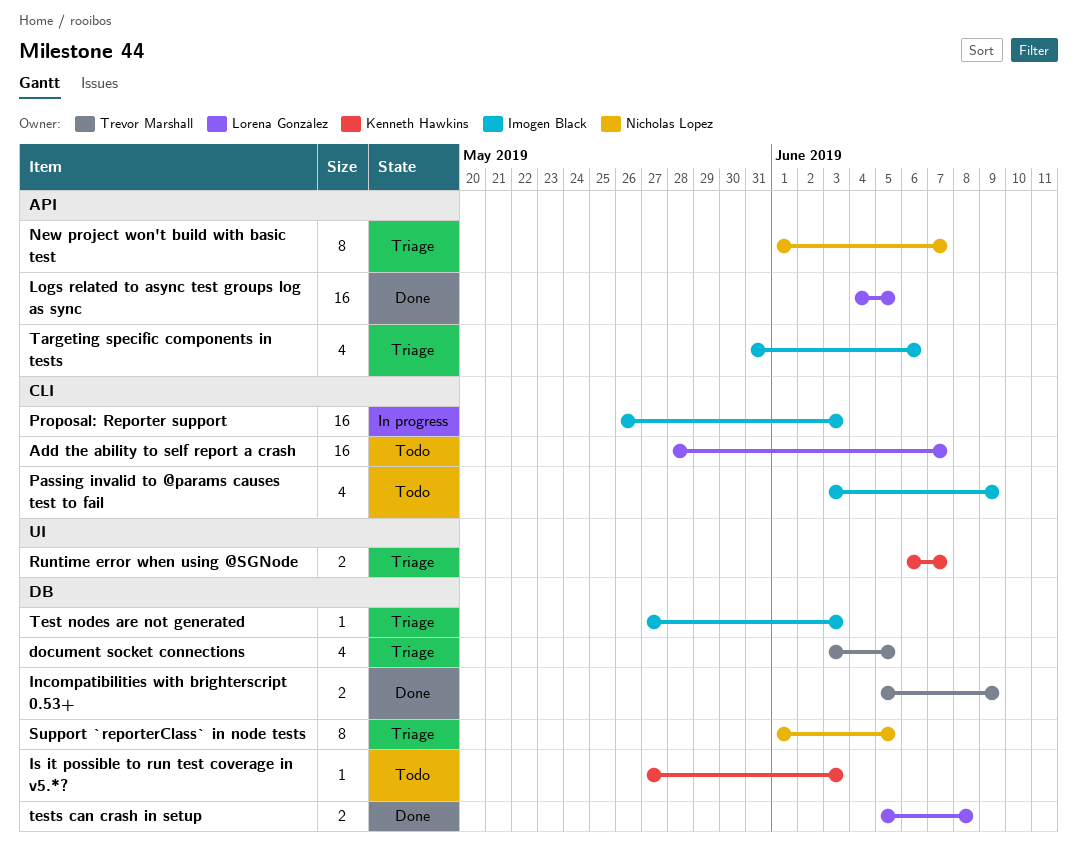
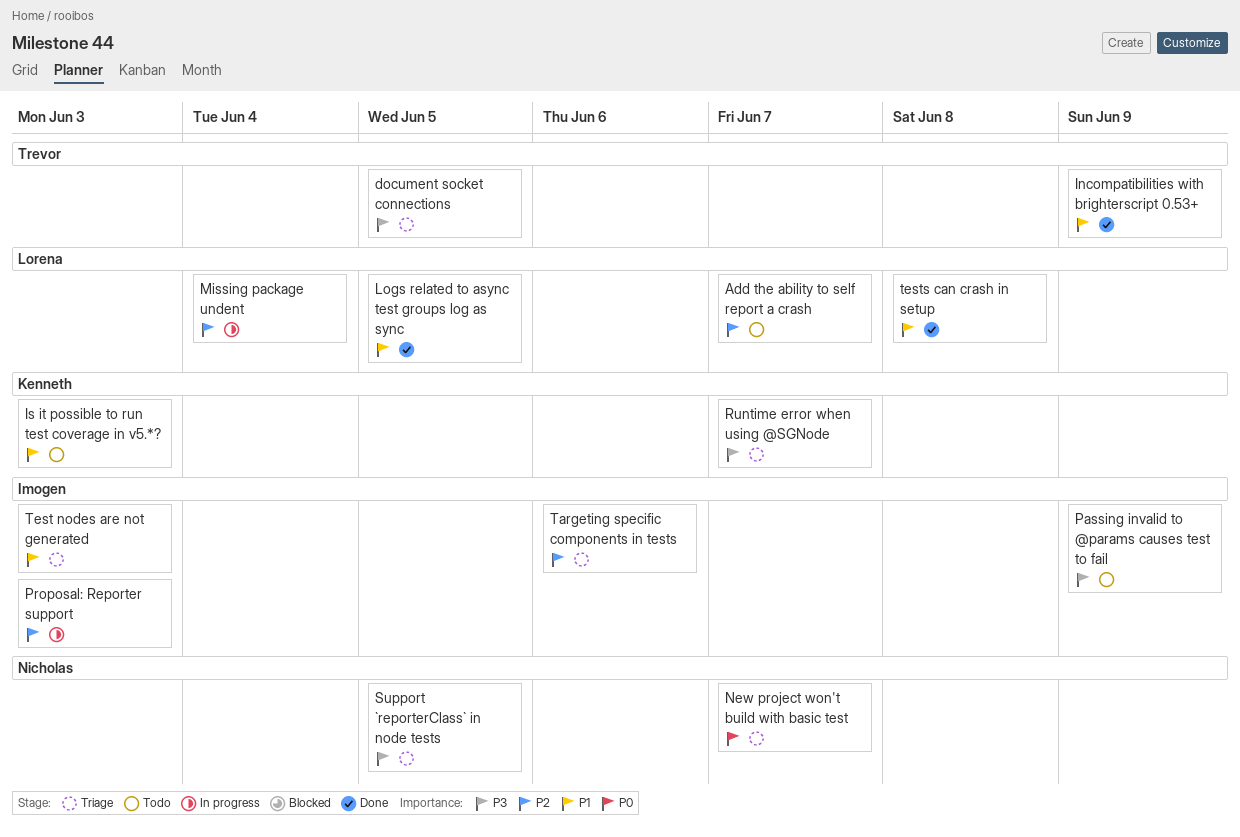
Missing package undent: none -> present

